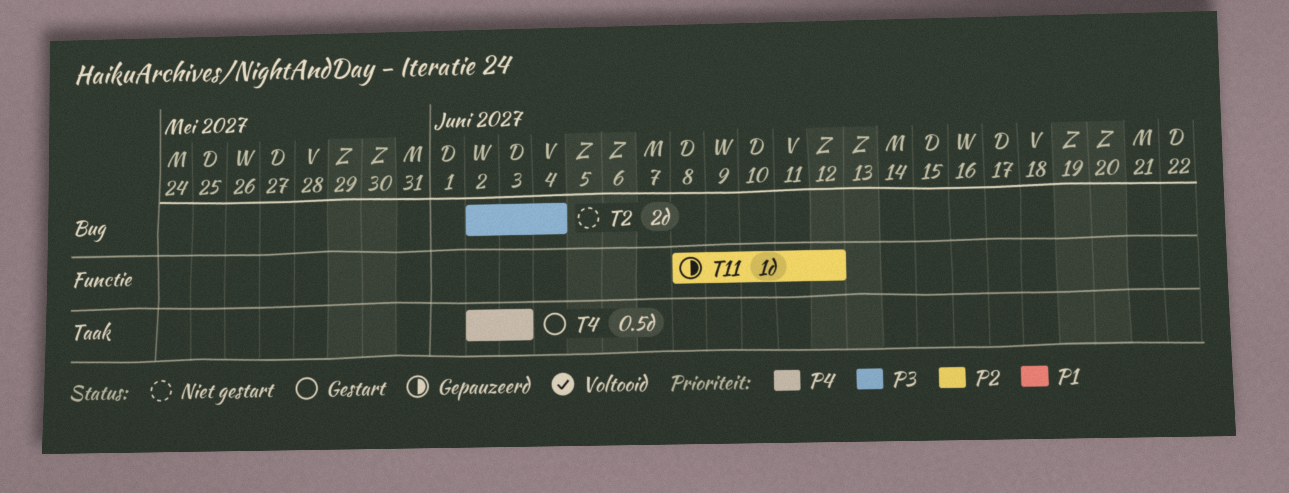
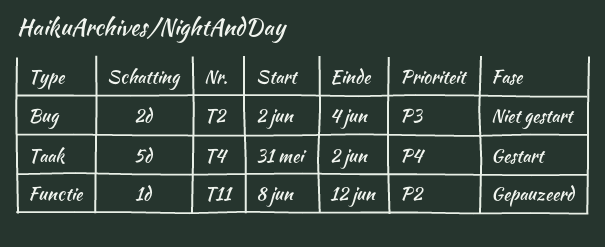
T4, estimate: 0.5d -> 5d
T4, start: Jun 2 -> May 31
T4, due: Jun 3 -> Jun 2

